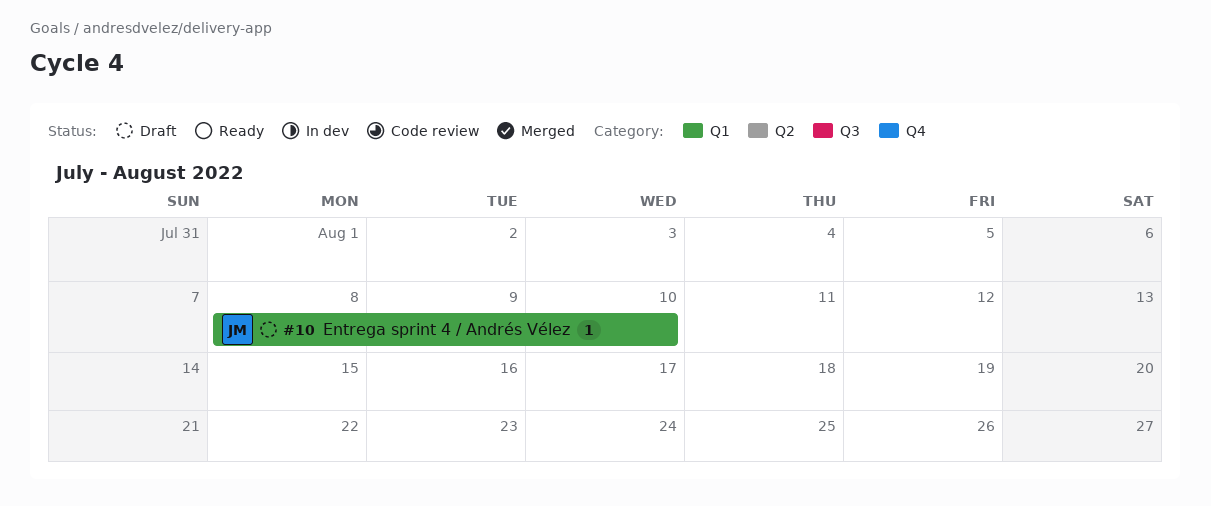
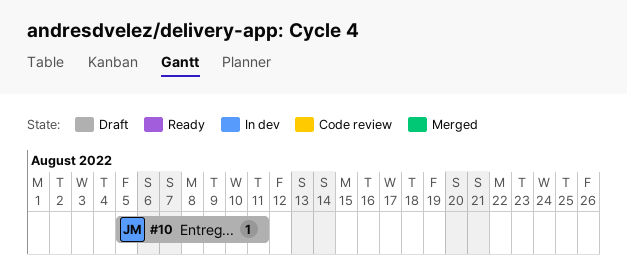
#10, start: Aug 8 -> Aug 5
#10, due: Aug 10 -> Aug 11

